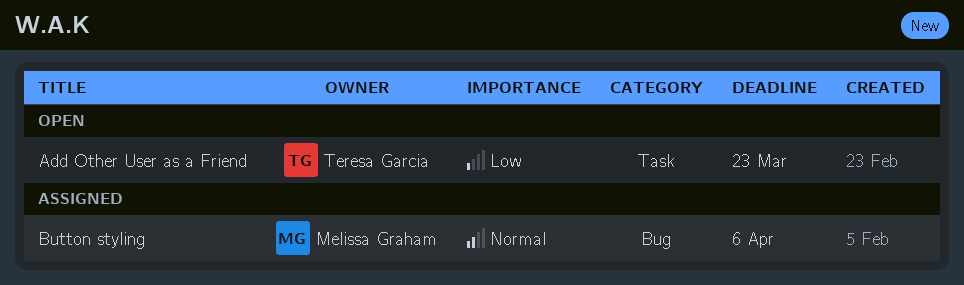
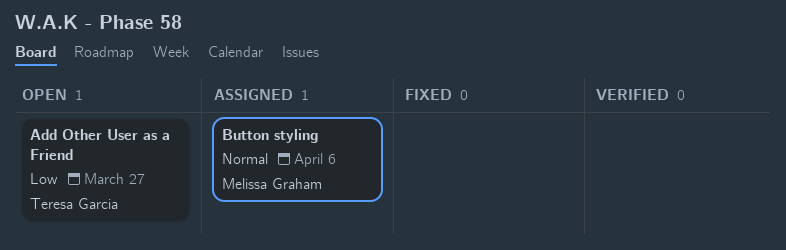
Add Other User as a Friend, due: Mar 23 -> Mar 27

